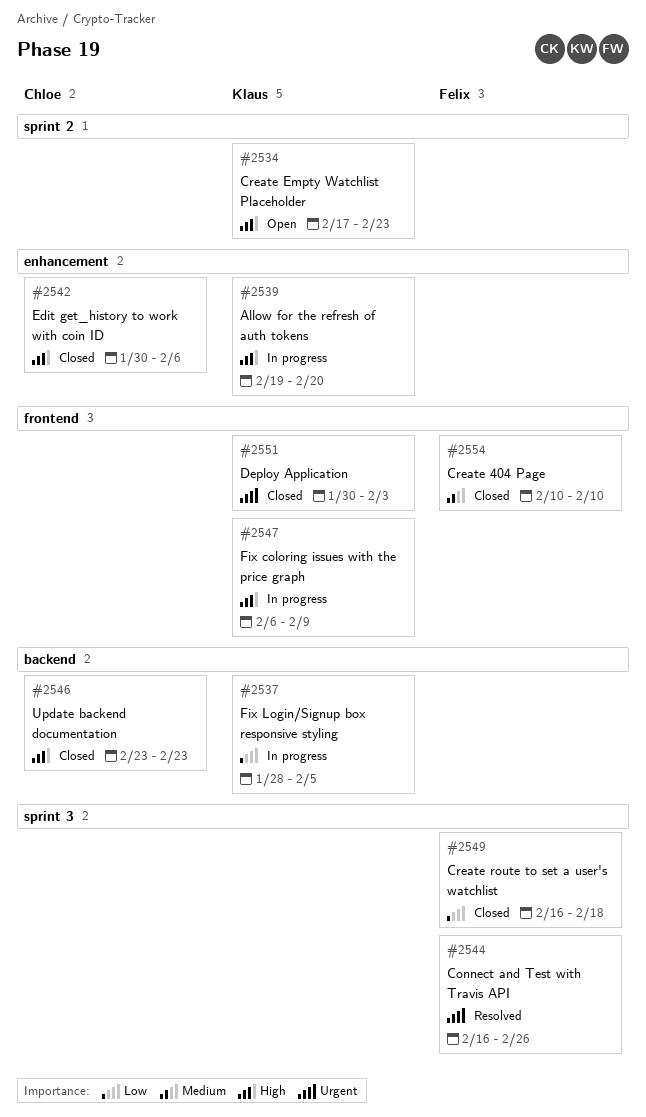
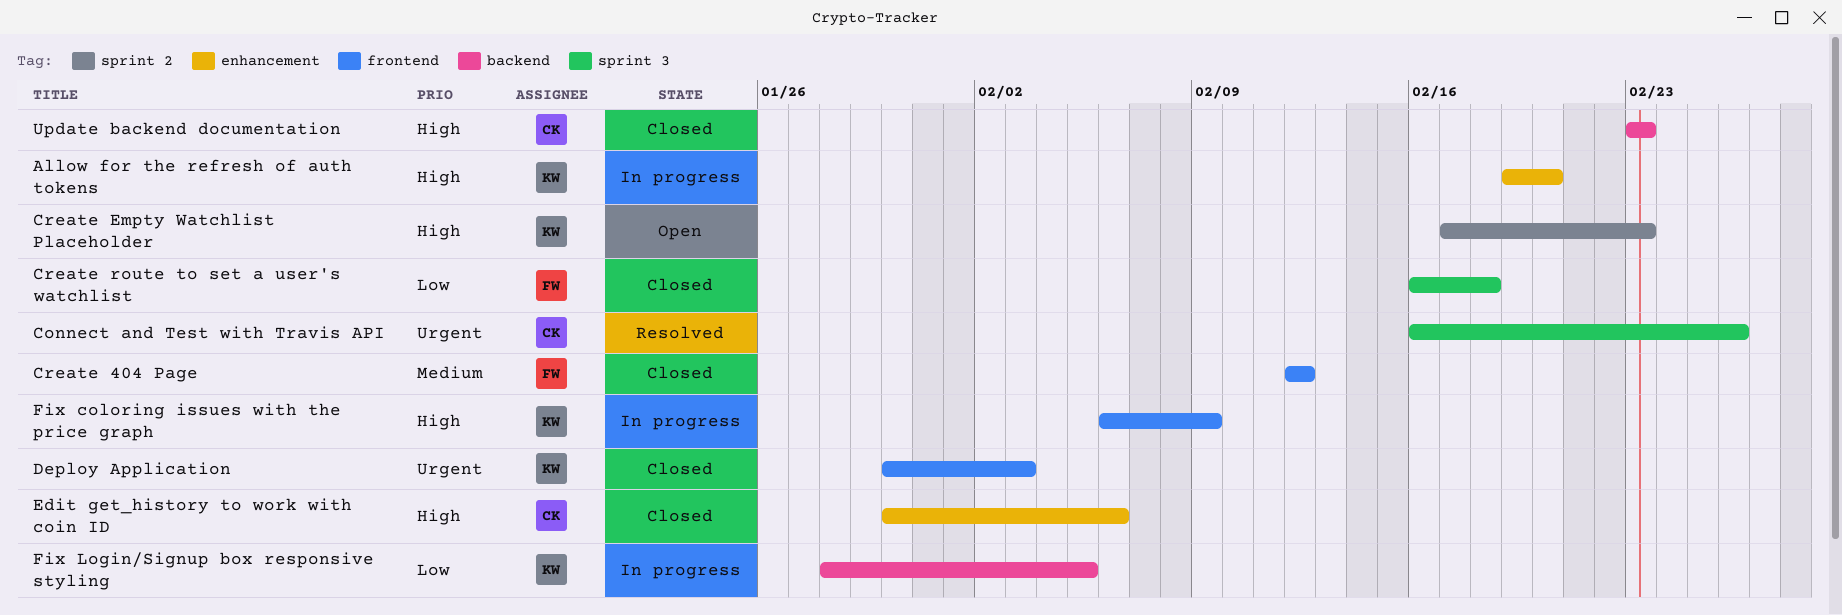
Connect and Test with Travis API, owner: Felix -> Chloe
Create 404 Page, start: Feb 10 -> Feb 12
Create 404 Page, due: Feb 10 -> Feb 12

